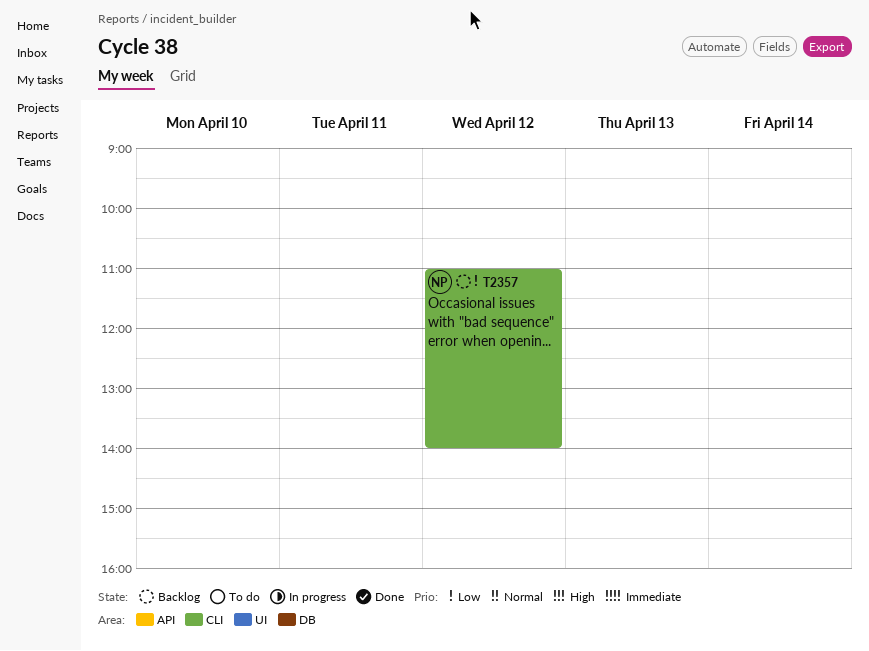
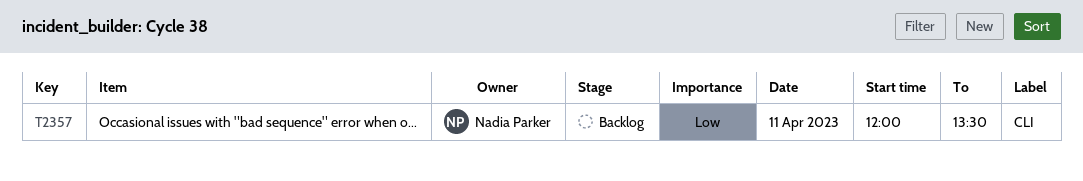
T2357, day: Apr 12 -> Apr 11
T2357, begins: 11:00 -> 12:00
T2357, ends: 14:00 -> 13:30

